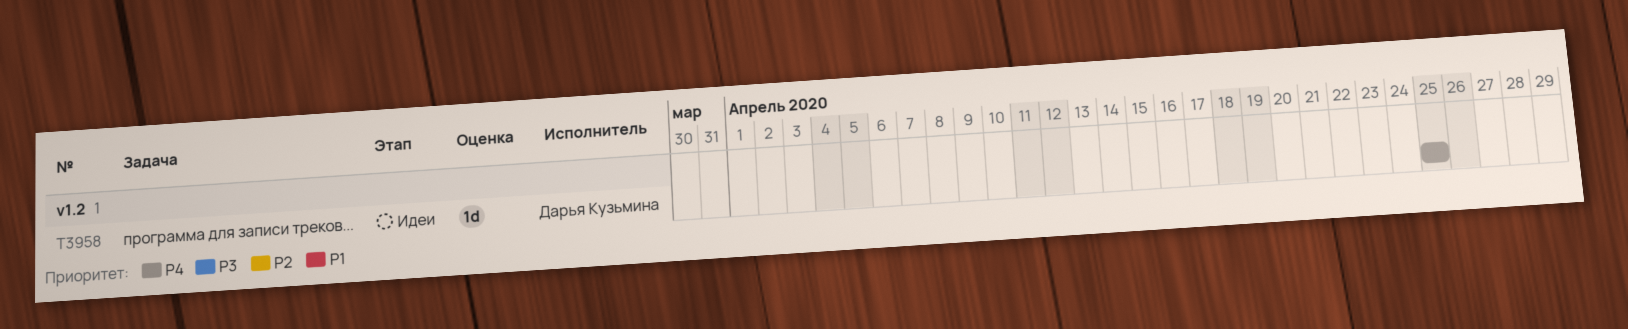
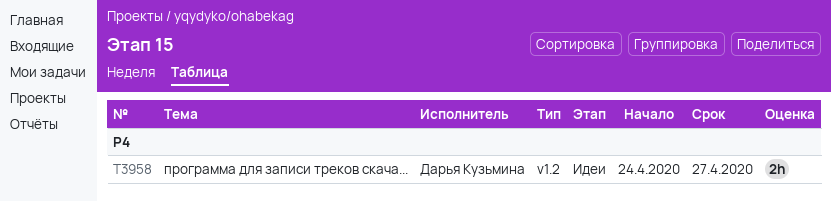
T3958, estimate: 1d -> 2h
T3958, start: Apr 25 -> Apr 24
T3958, due: Apr 25 -> Apr 27

